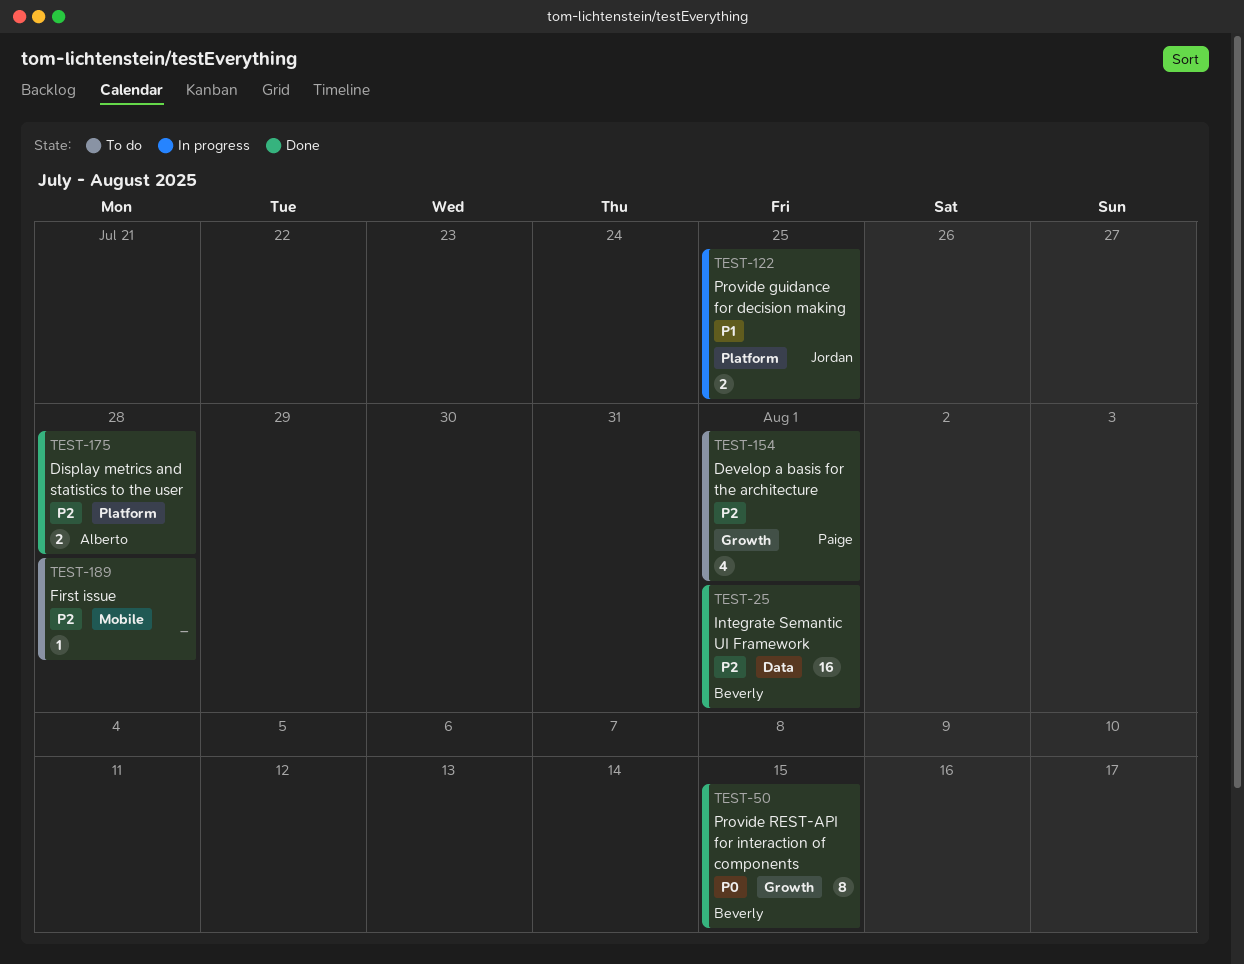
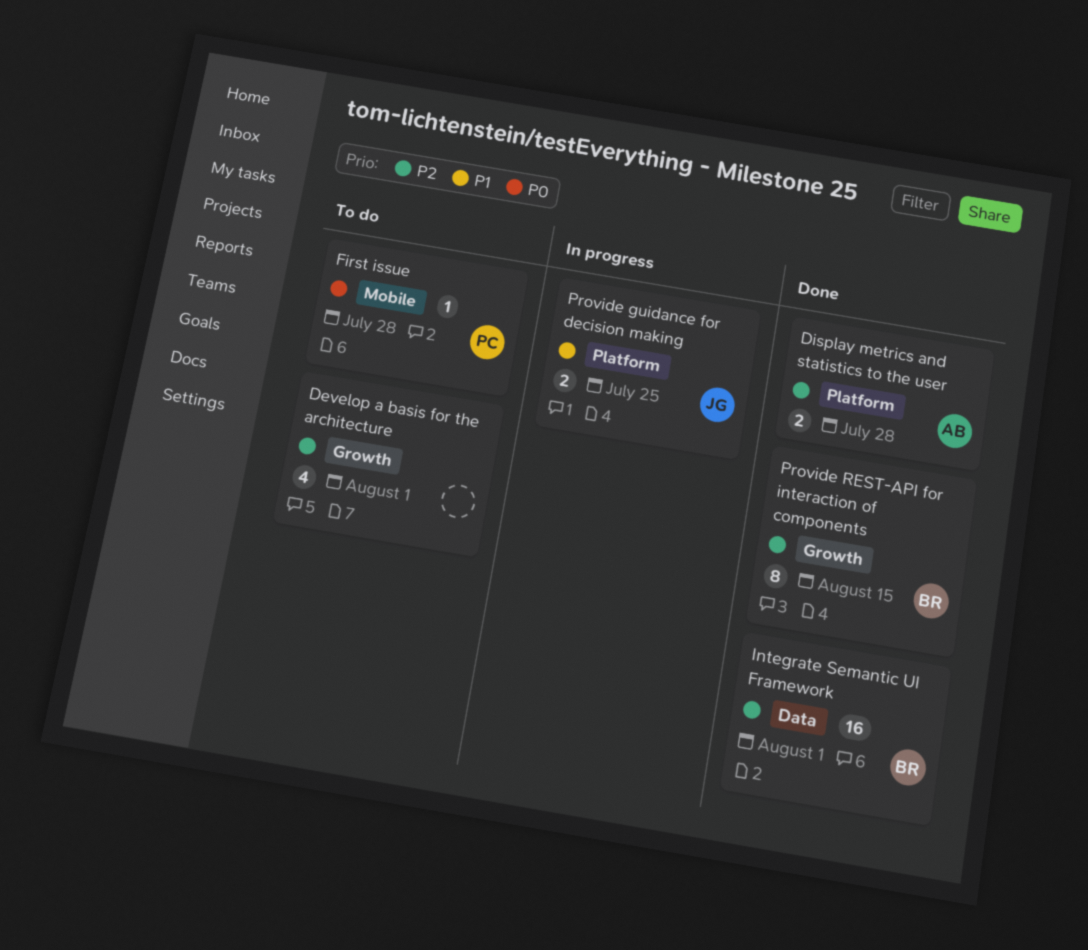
Develop a basis for the architecture, owner: Paige -> none
First issue, owner: none -> Paige
First issue, priority: P2 -> P0
Provide REST-API for interaction of components, priority: P0 -> P2

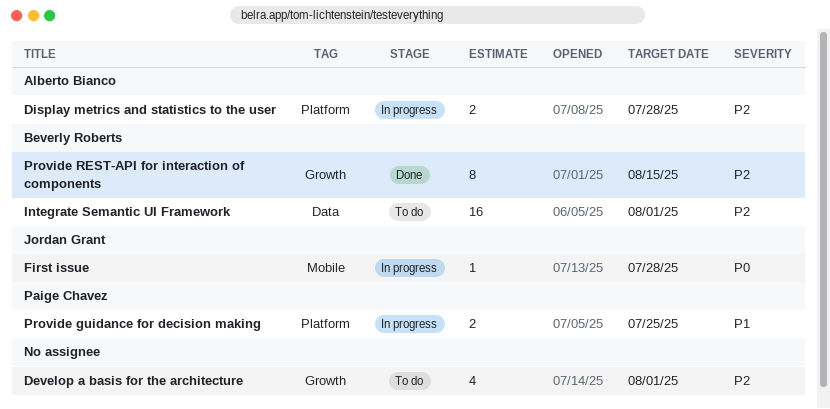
Display metrics and statistics to the user, status: Done -> In progress
First issue, status: To do -> In progress
First issue, owner: Paige Chavez -> Jordan Grant
Integrate Semantic UI Framework, status: Done -> To do
Provide guidance for decision making, owner: Jordan Grant -> Paige Chavez

